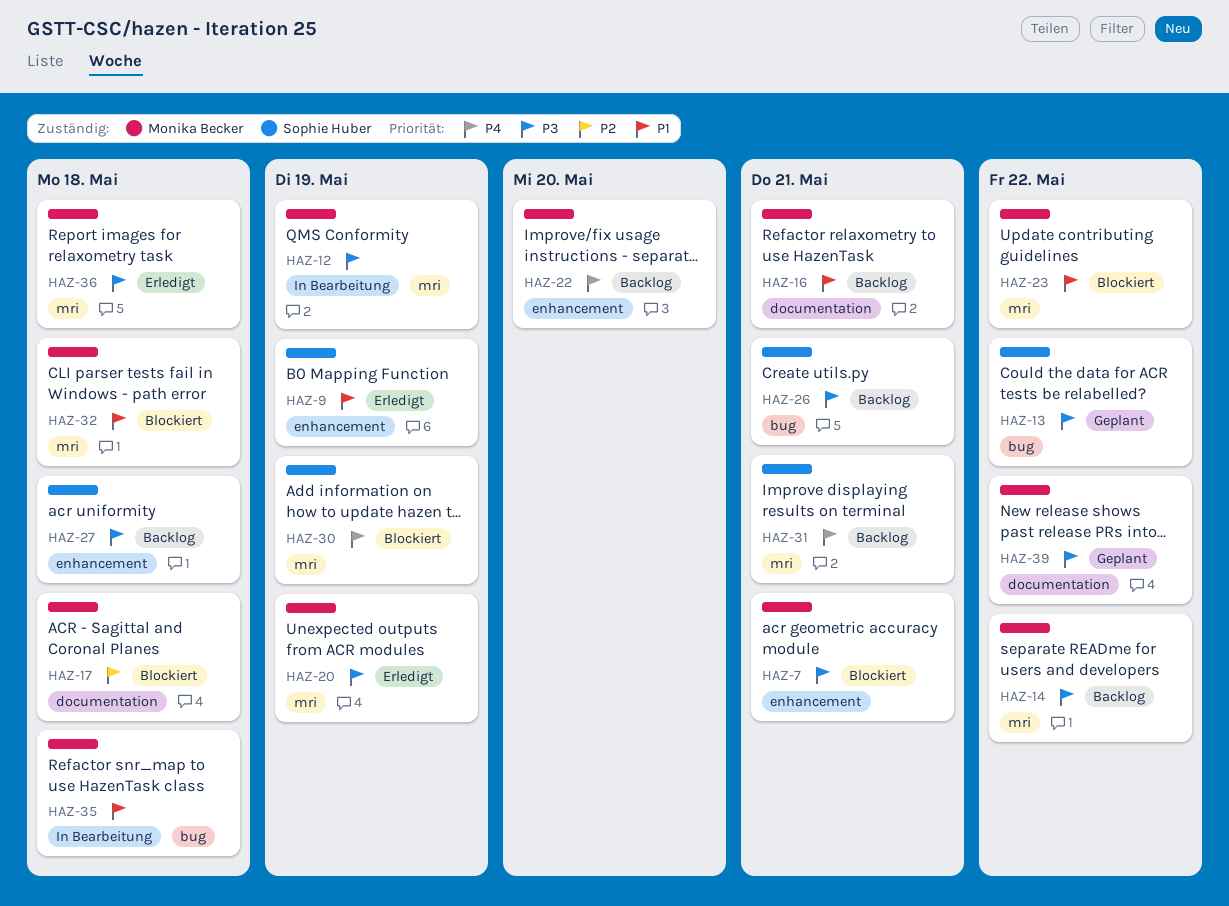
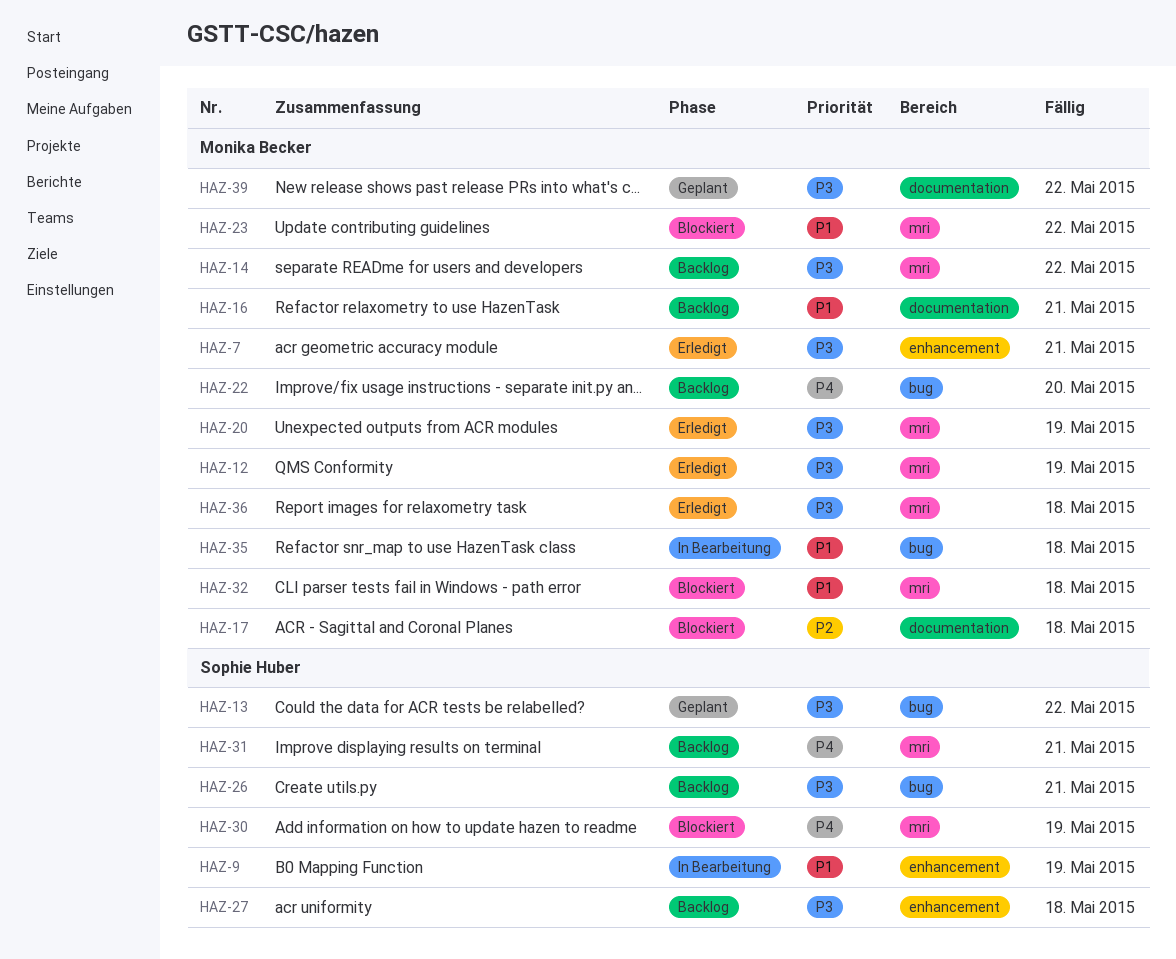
HAZ-7, status: Blockiert -> Erledigt
HAZ-9, status: Erledigt -> In Bearbeitung
HAZ-12, status: In Bearbeitung -> Erledigt
HAZ-22, label: enhancement -> bug

